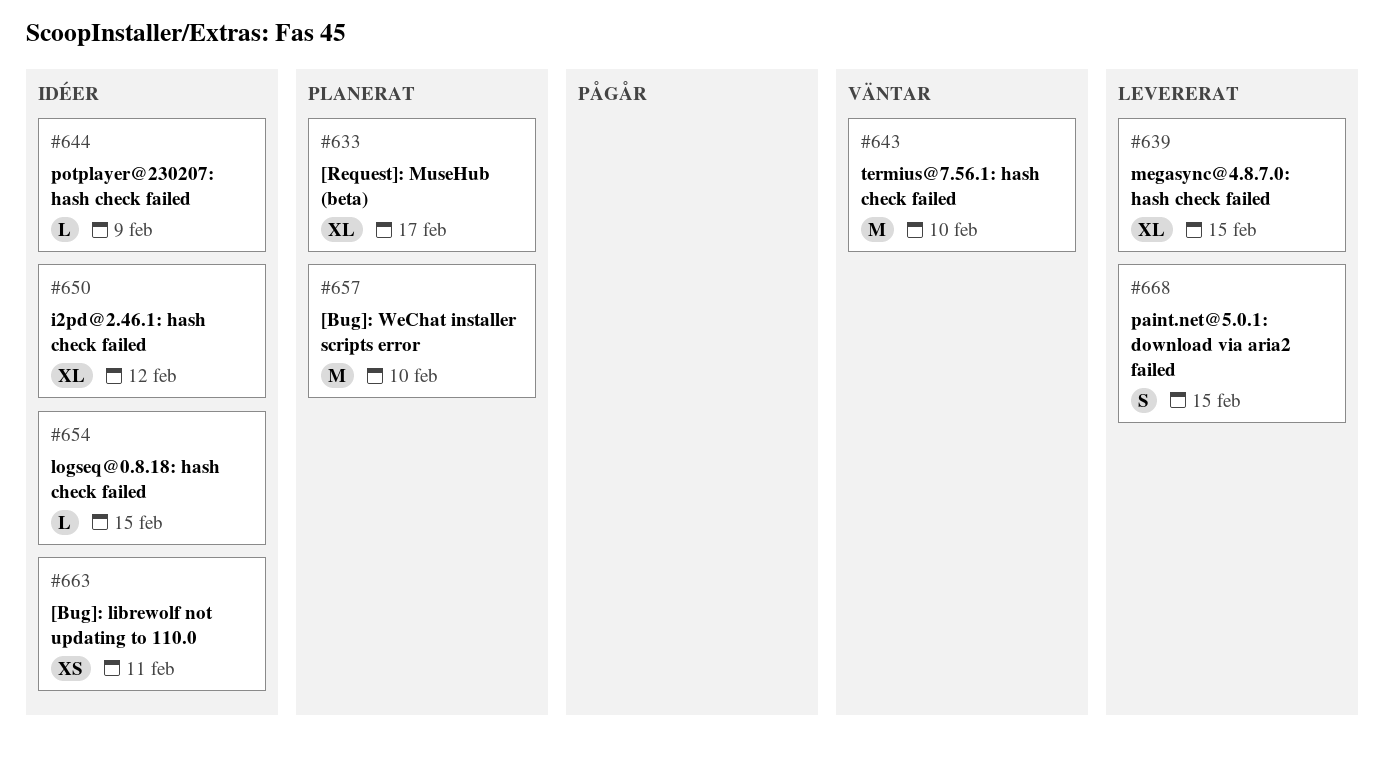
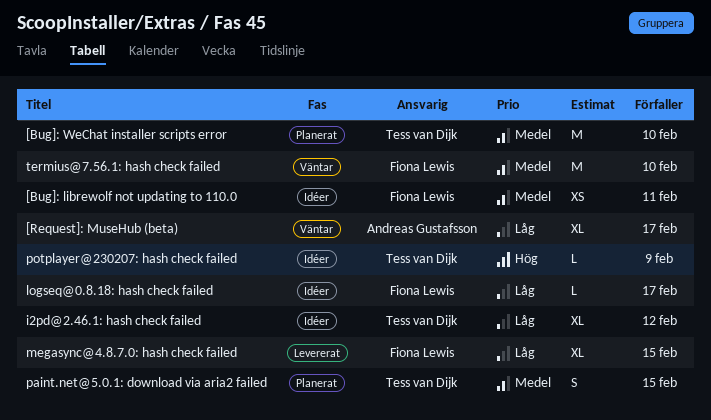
[Request]: MuseHub (beta), status: Planerat -> Väntar
logseq@0.8.18: hash check failed, due: Feb 15 -> Feb 17
paint.net@5.0.1: download via aria2 failed, status: Levererat -> Planerat

